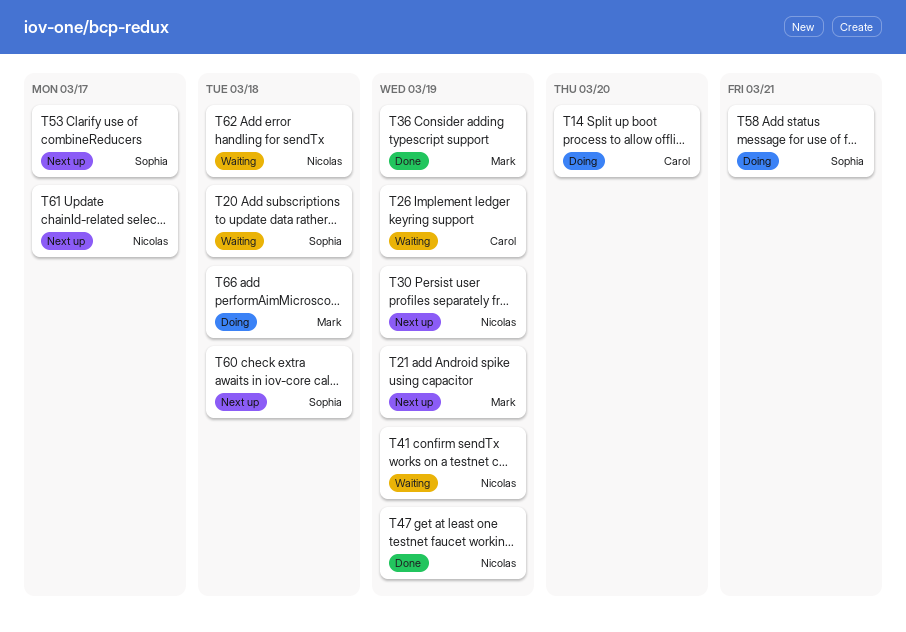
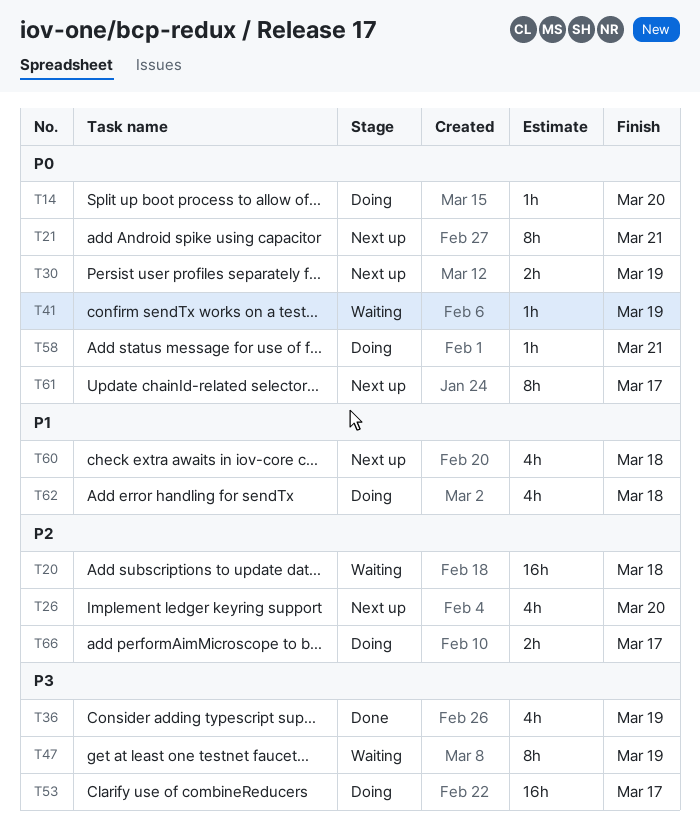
T21, due: Mar 19 -> Mar 21
T26, status: Waiting -> Next up
T26, due: Mar 19 -> Mar 20
T47, status: Done -> Waiting
T53, status: Next up -> Doing
T62, status: Waiting -> Doing
T66, due: Mar 18 -> Mar 17

